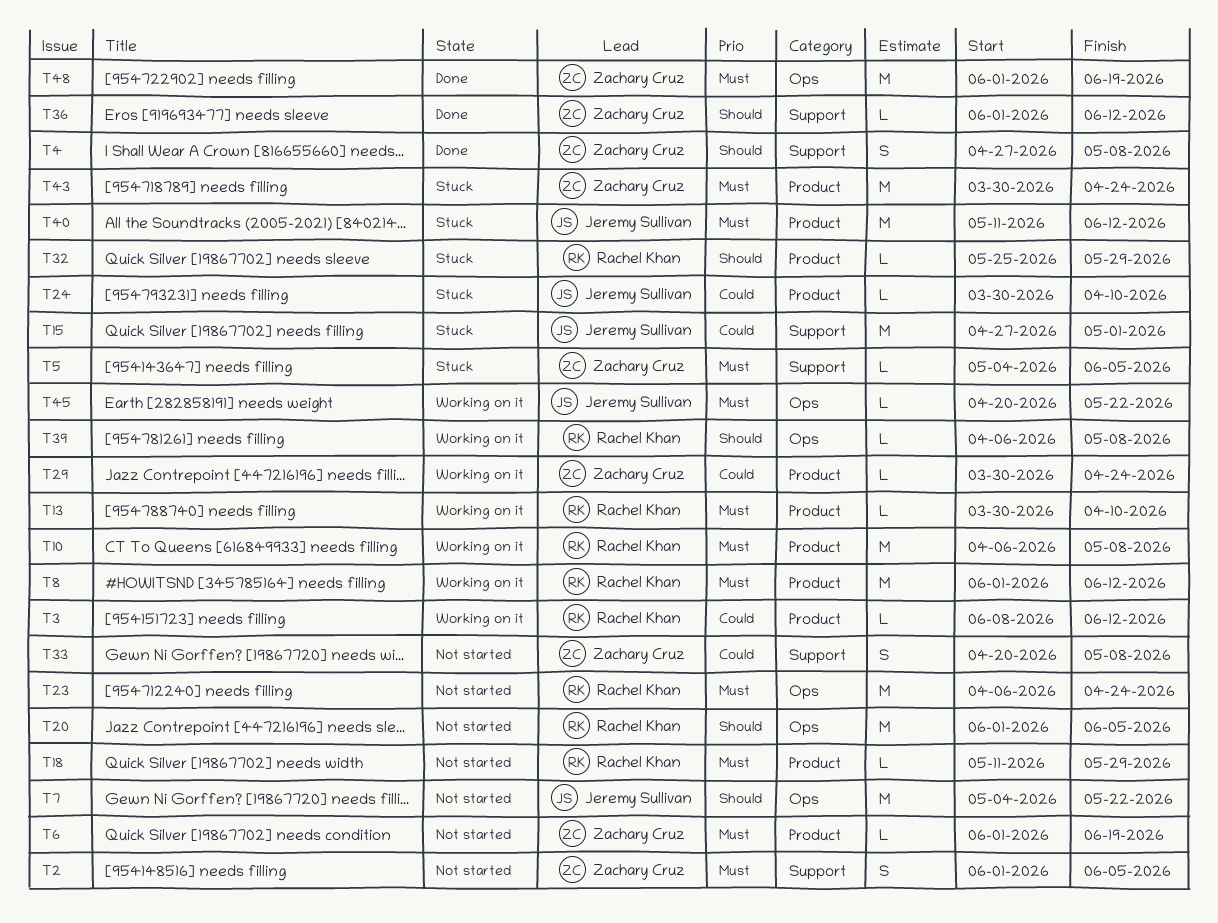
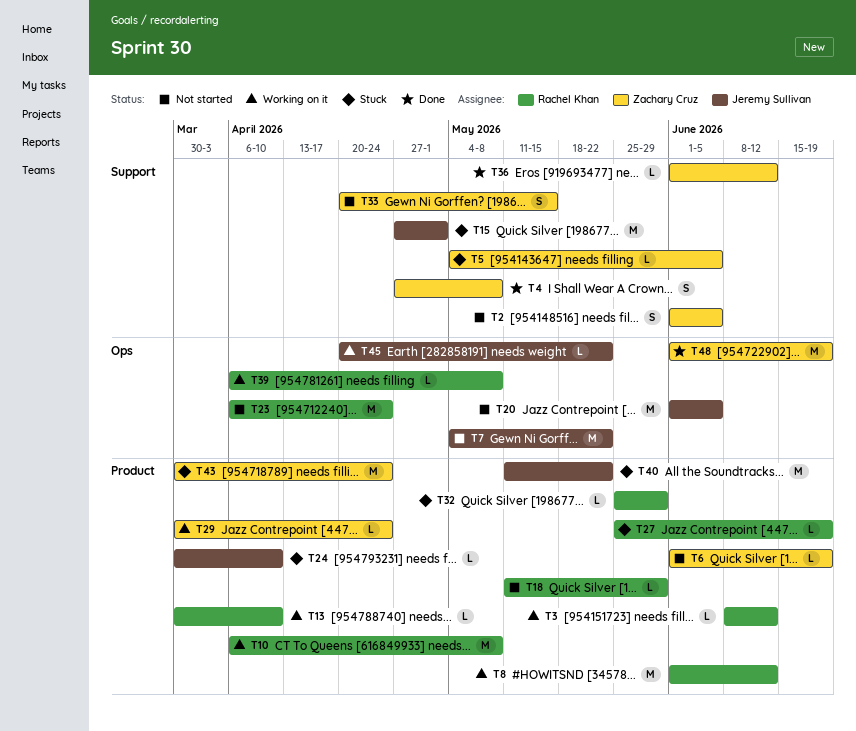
T20, owner: Rachel Khan -> Jeremy Sullivan
T27: none -> present
T33, due: May 8 -> May 15
T40, due: Jun 12 -> May 22

